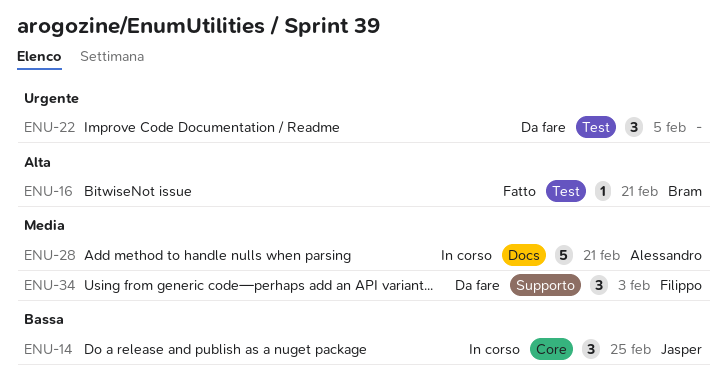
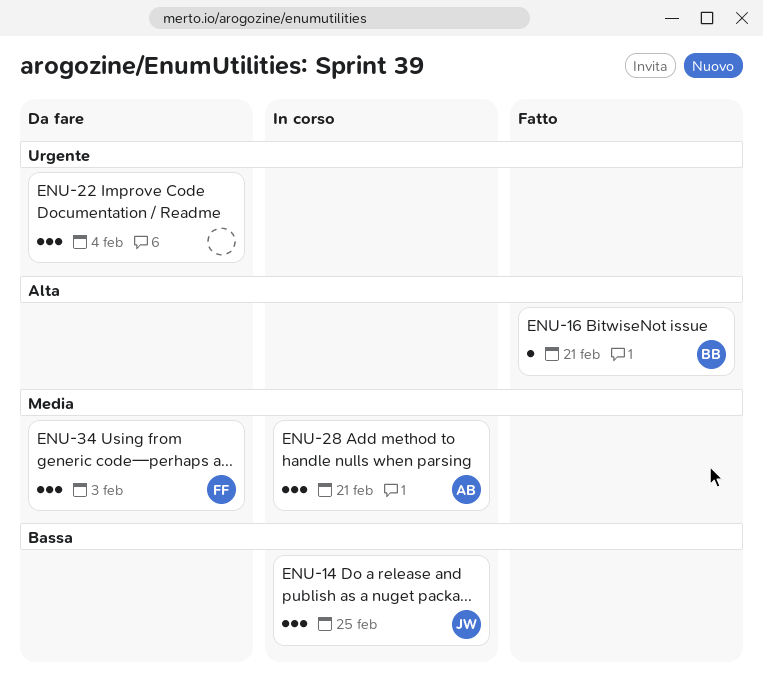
ENU-22, due: Feb 5 -> Feb 4
ENU-28, estimate: 5 -> 3

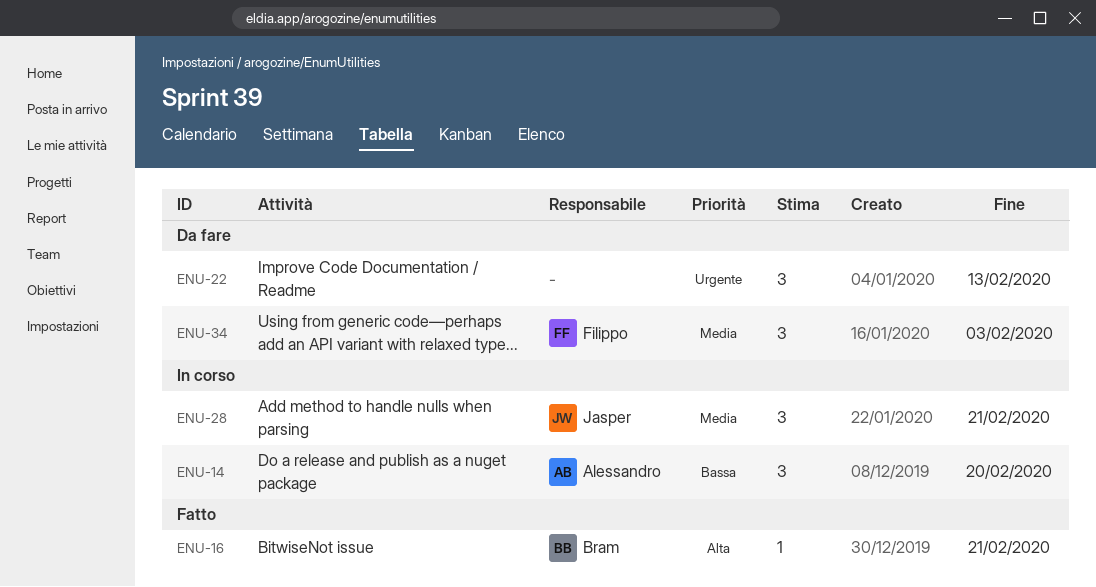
ENU-14, owner: Jasper -> Alessandro
ENU-14, due: Feb 25 -> Feb 20
ENU-22, due: Feb 4 -> Feb 13
ENU-28, owner: Alessandro -> Jasper

